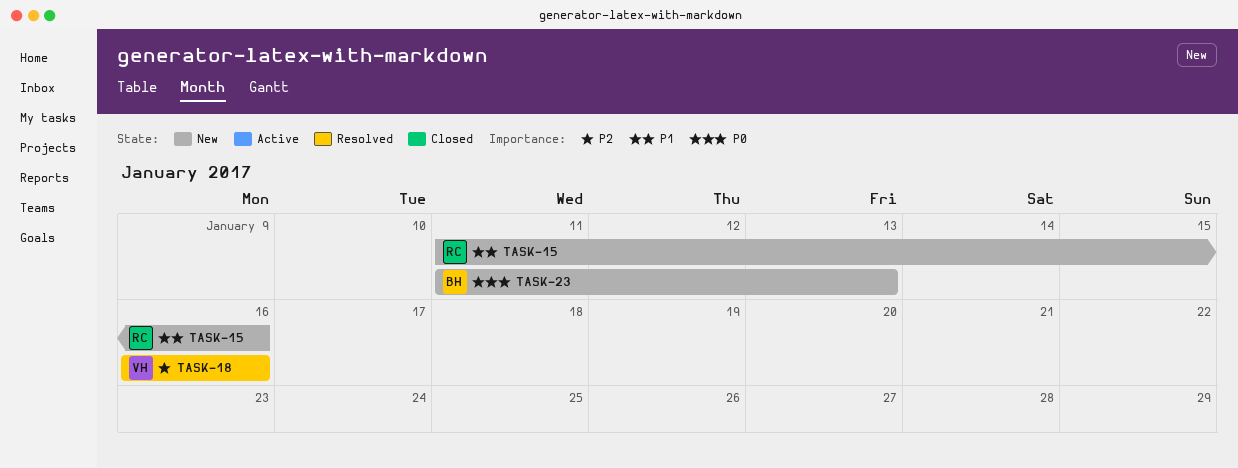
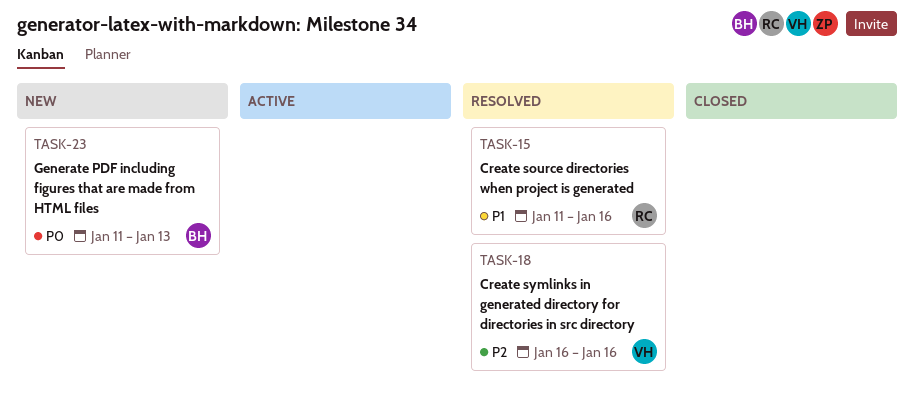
TASK-15, status: New -> Resolved

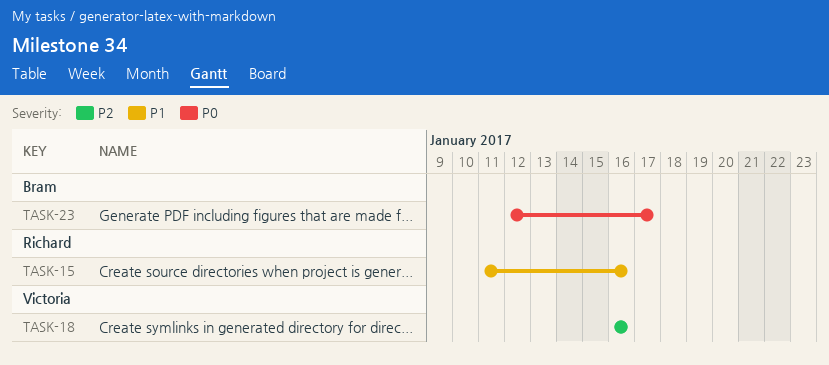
TASK-23, start: Jan 11 -> Jan 12
TASK-23, due: Jan 13 -> Jan 17

